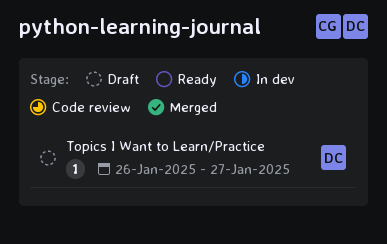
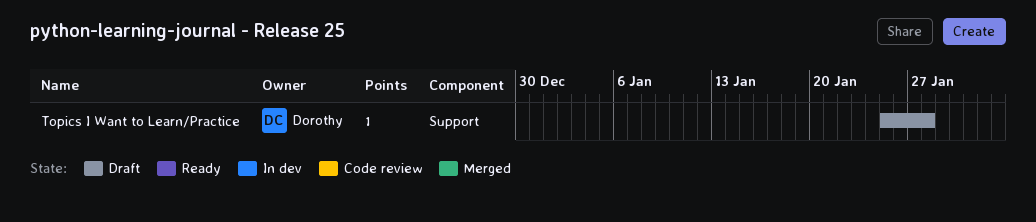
Topics I Want to Learn/Practice, start: Jan 26 -> Jan 25
Topics I Want to Learn/Practice, due: Jan 27 -> Jan 28

